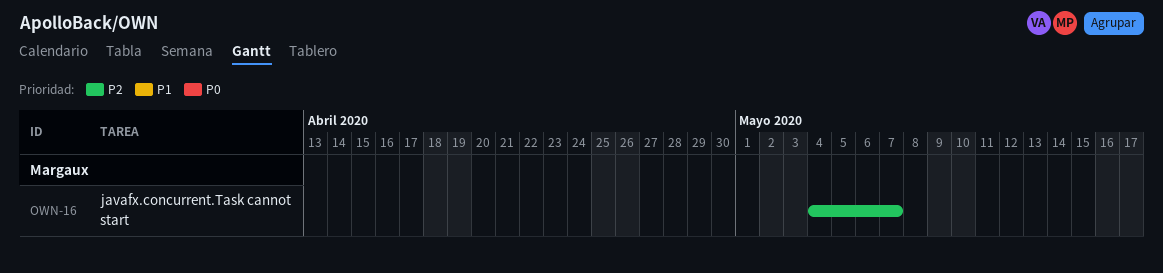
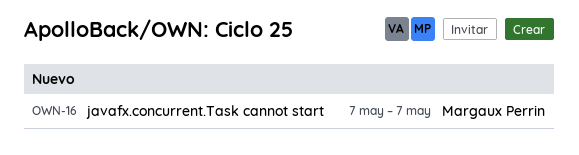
OWN-16, start: May 4 -> May 7

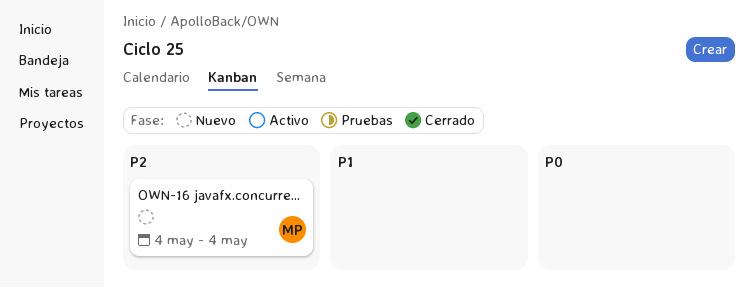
OWN-16, start: May 7 -> May 4
OWN-16, due: May 7 -> May 4

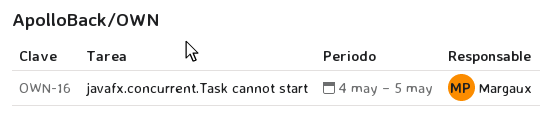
OWN-16, due: May 4 -> May 5

